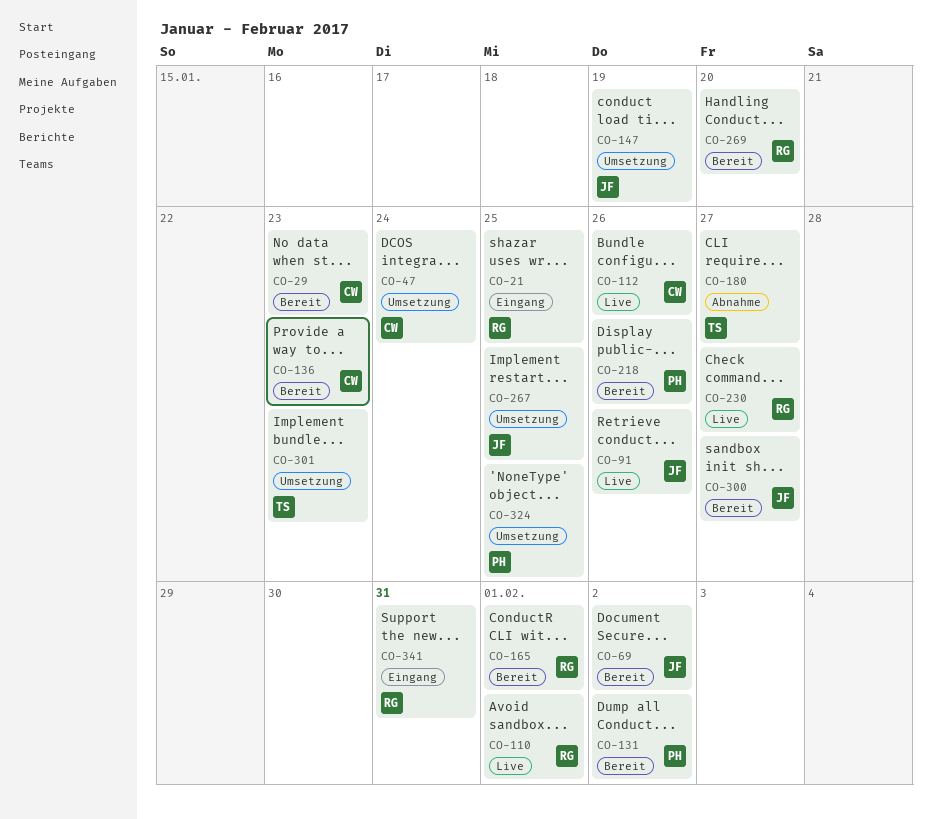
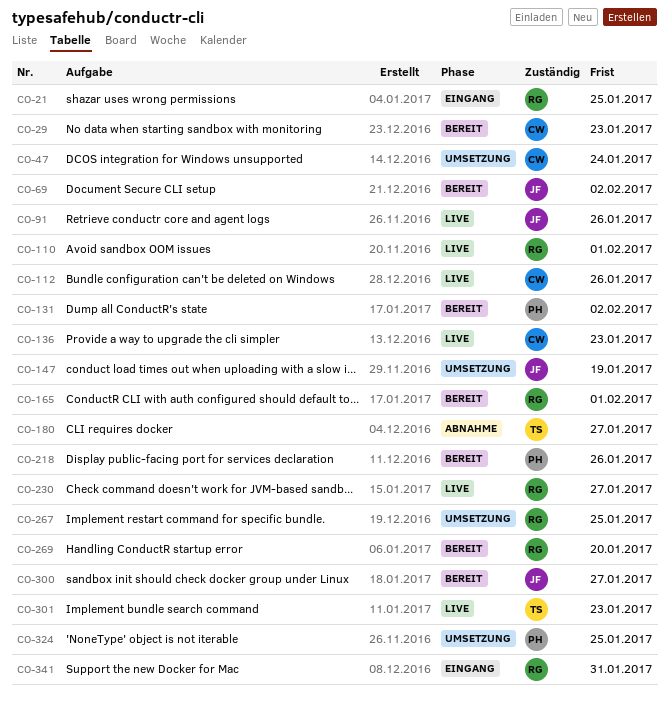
CO-136, status: Bereit -> Live
CO-267, owner: JF -> RG
CO-301, status: Umsetzung -> Live

